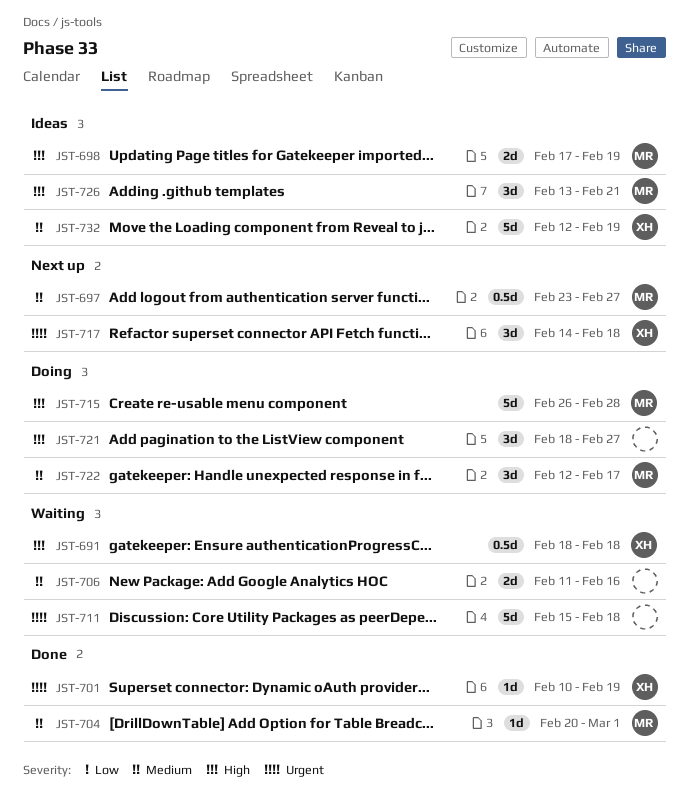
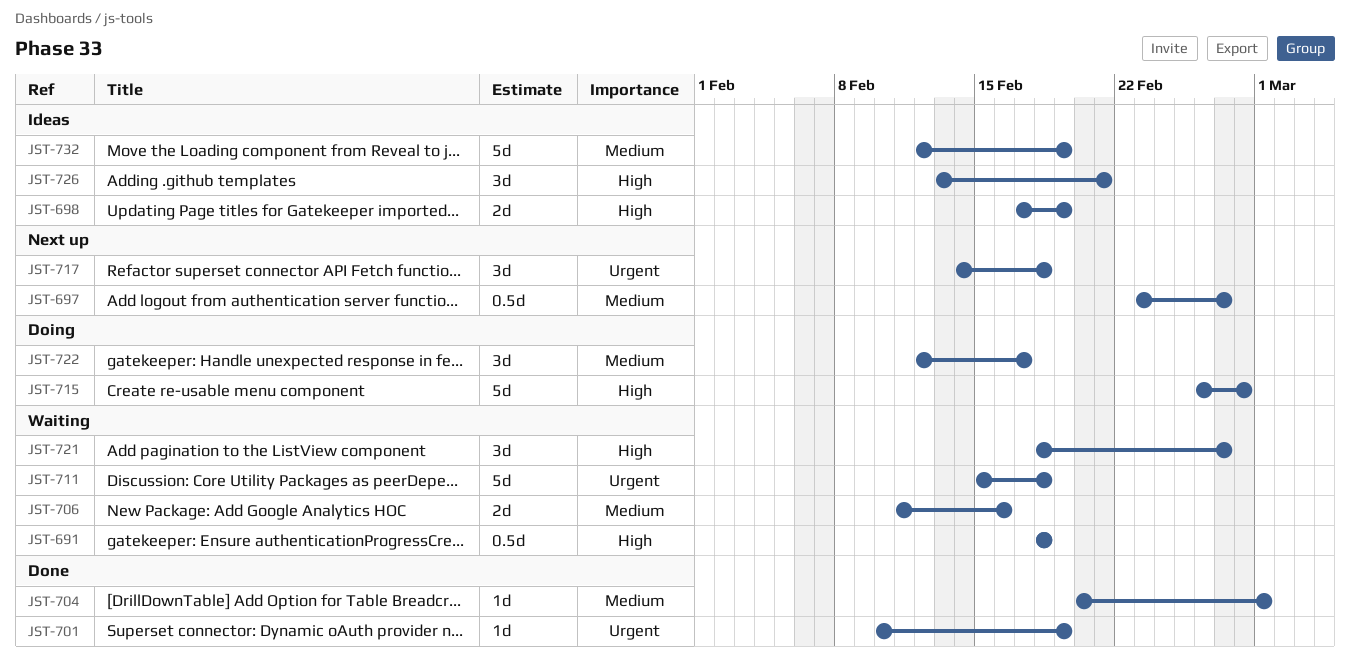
JST-721, status: Doing -> Waiting

